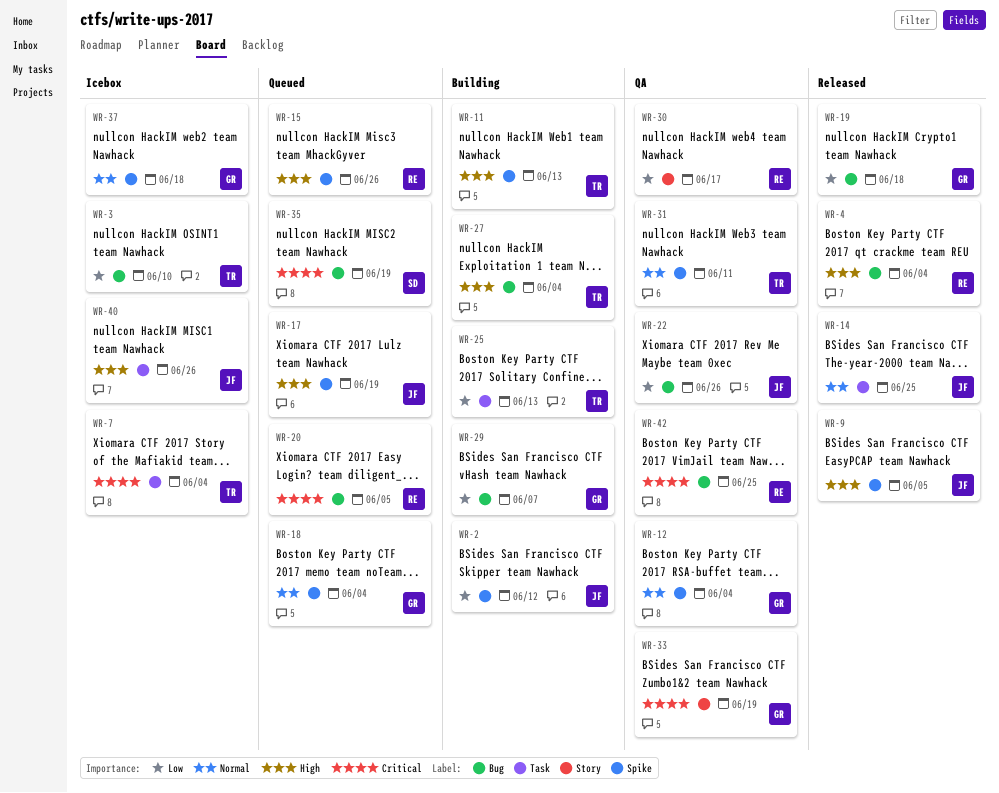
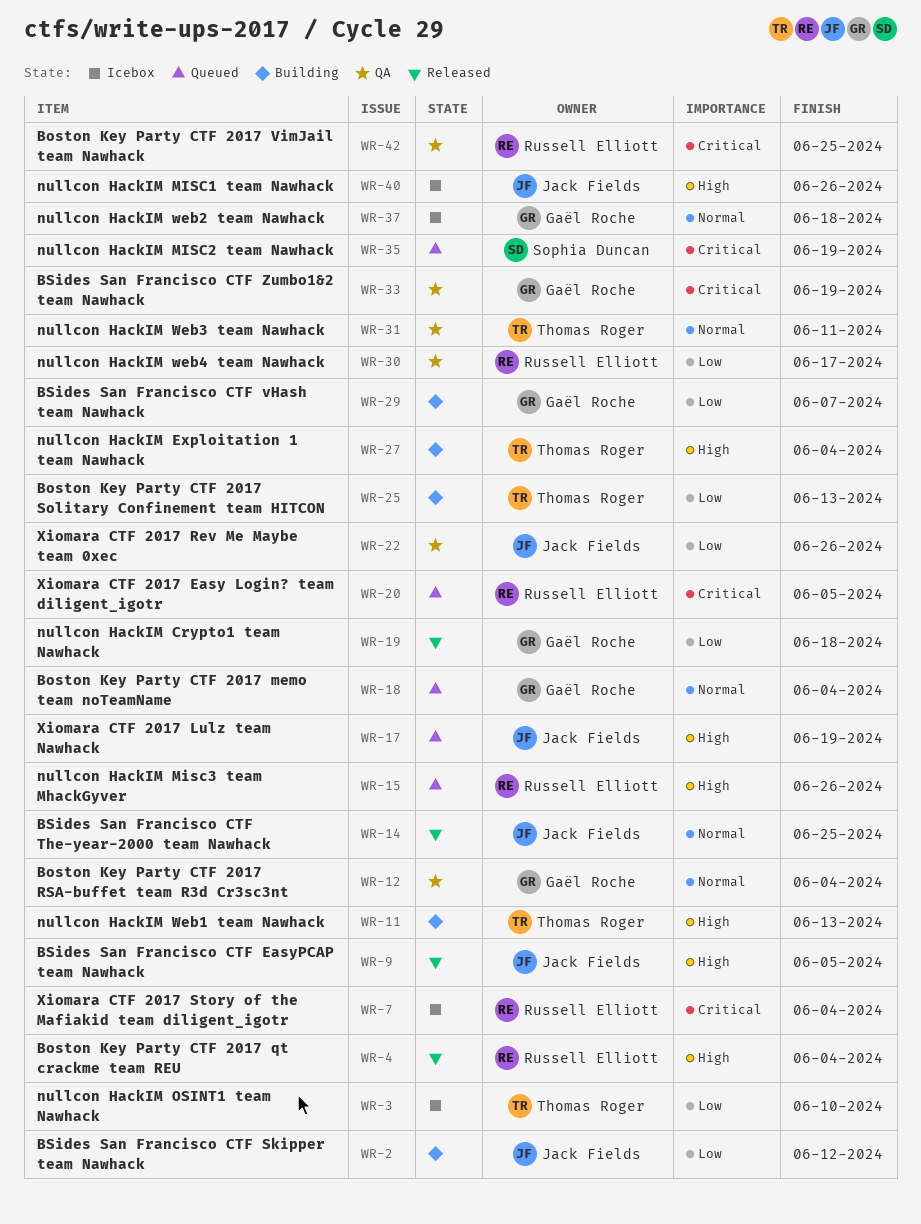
WR-7, owner: Thomas Roger -> Russell Elliott

